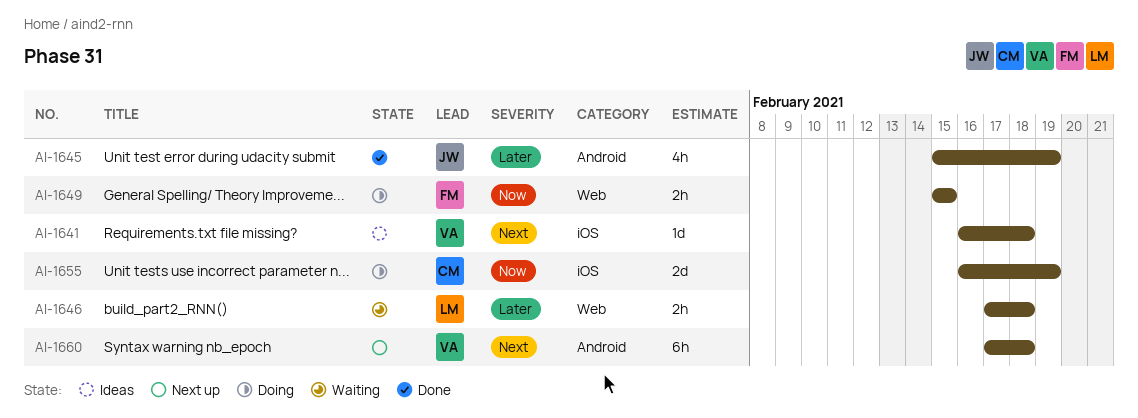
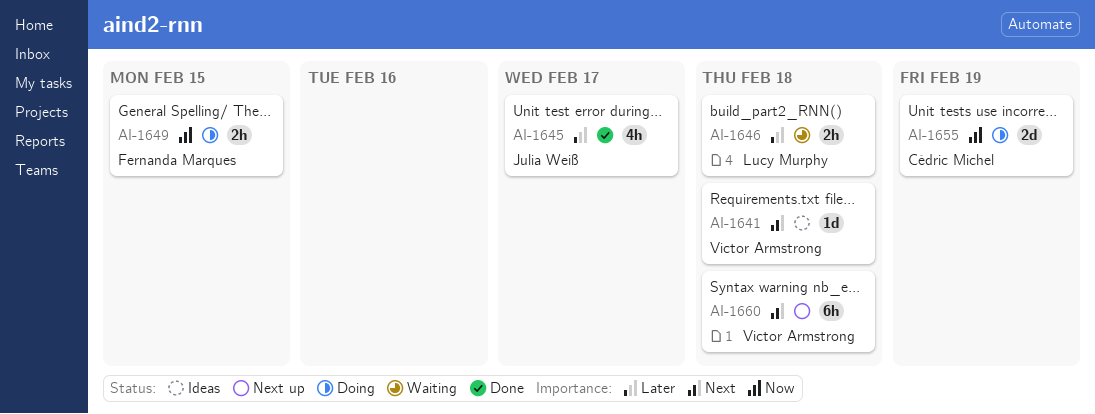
AI-1645, due: Feb 19 -> Feb 17

